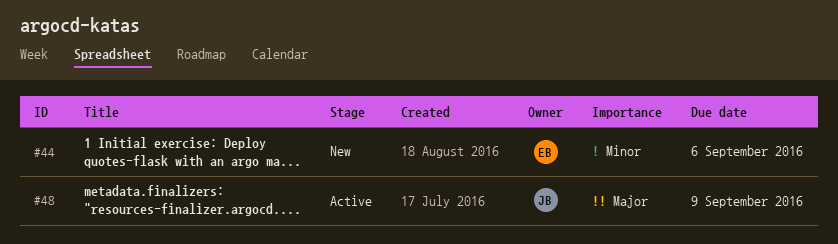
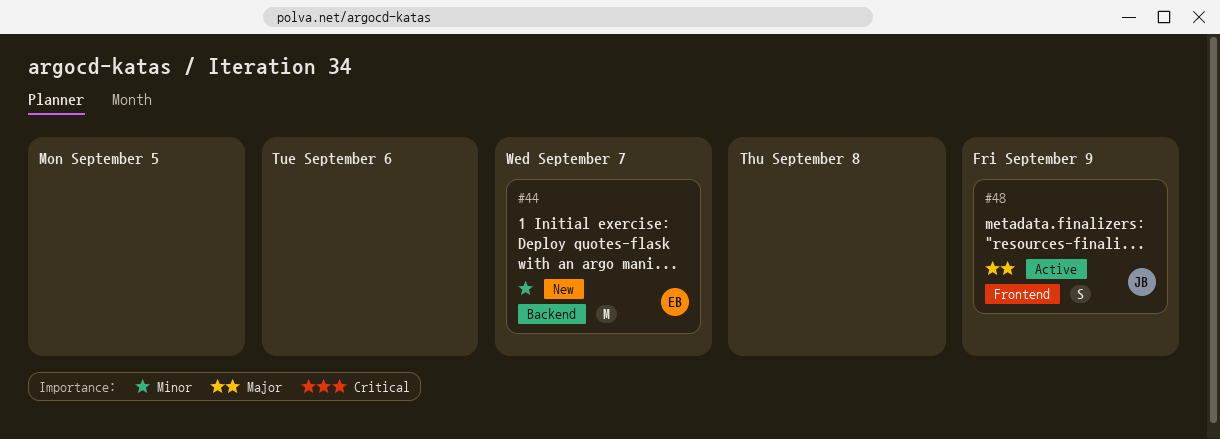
#44, due: Sep 6 -> Sep 7

